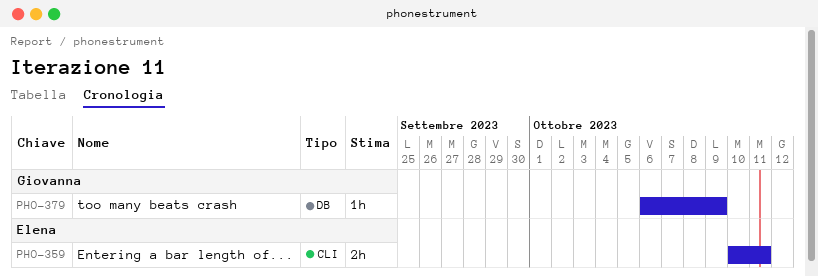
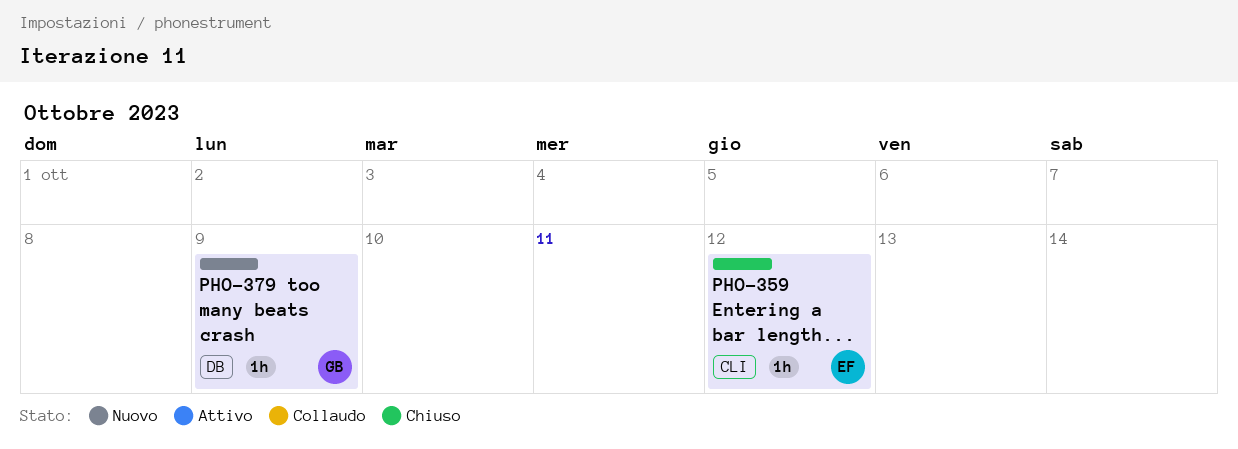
PHO-359, estimate: 2h -> 1h
PHO-359, due: Oct 11 -> Oct 12

